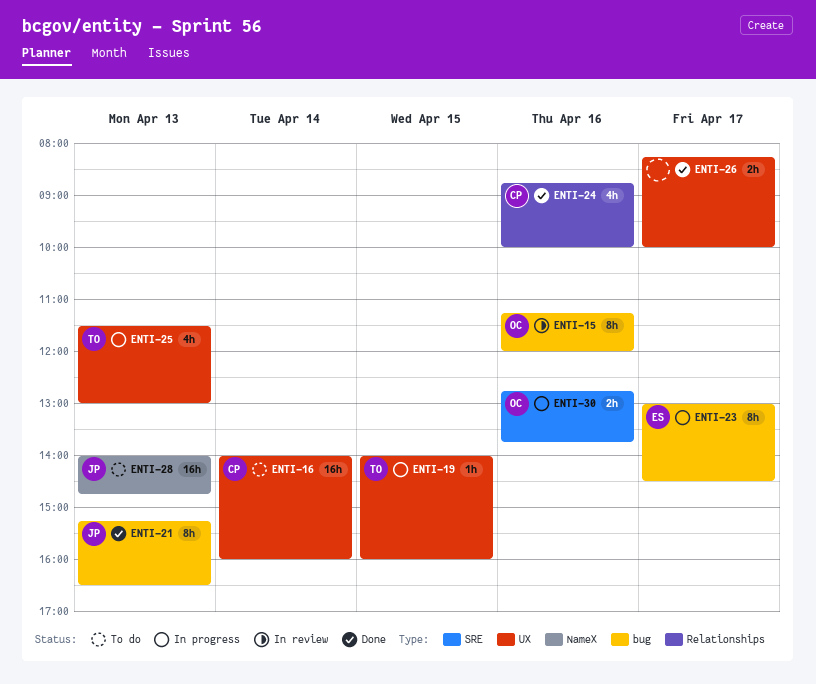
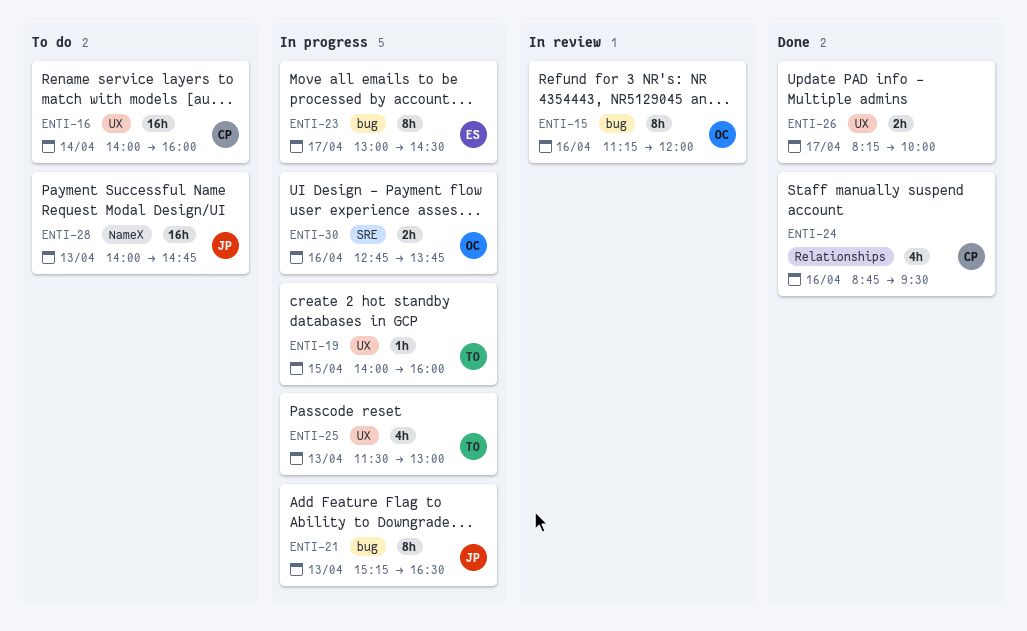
ENTI-21, status: Done -> In progress
ENTI-24, ends: 10:00 -> 09:30

